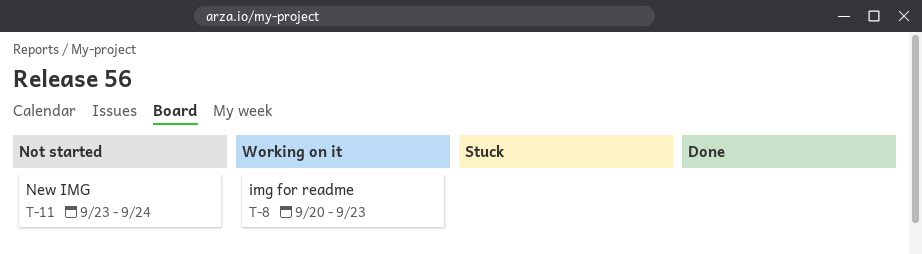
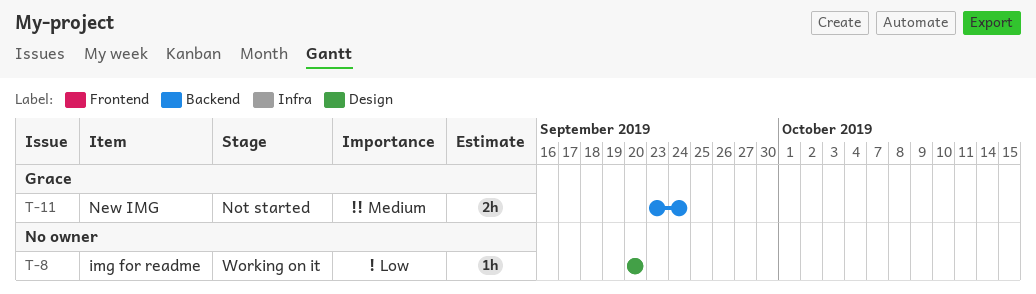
T-8, due: Sep 23 -> Sep 20

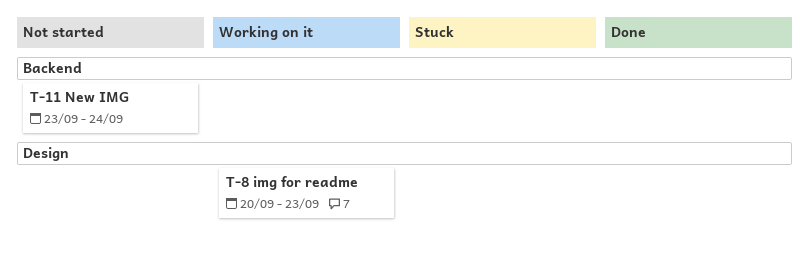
T-8, due: Sep 20 -> Sep 23

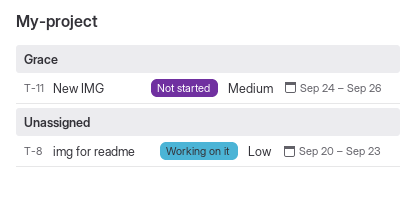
T-11, start: Sep 23 -> Sep 24
T-11, due: Sep 24 -> Sep 26

